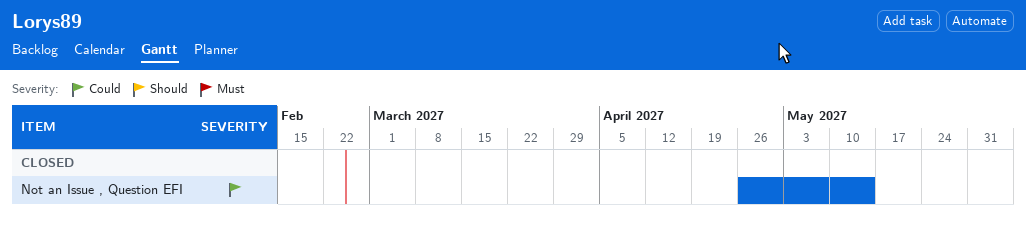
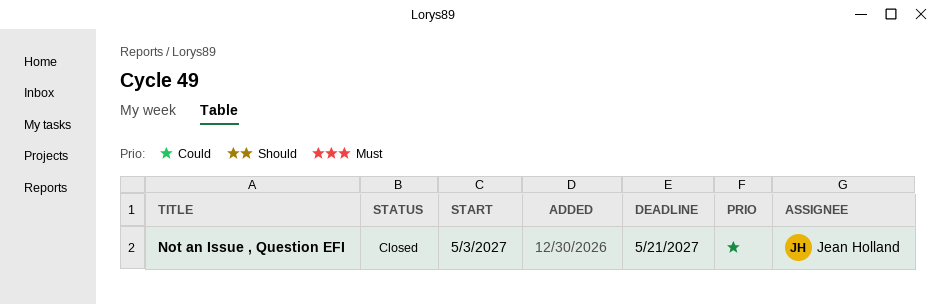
Not an Issue , Question EFI, start: Apr 26 -> May 3
Not an Issue , Question EFI, due: May 14 -> May 21

